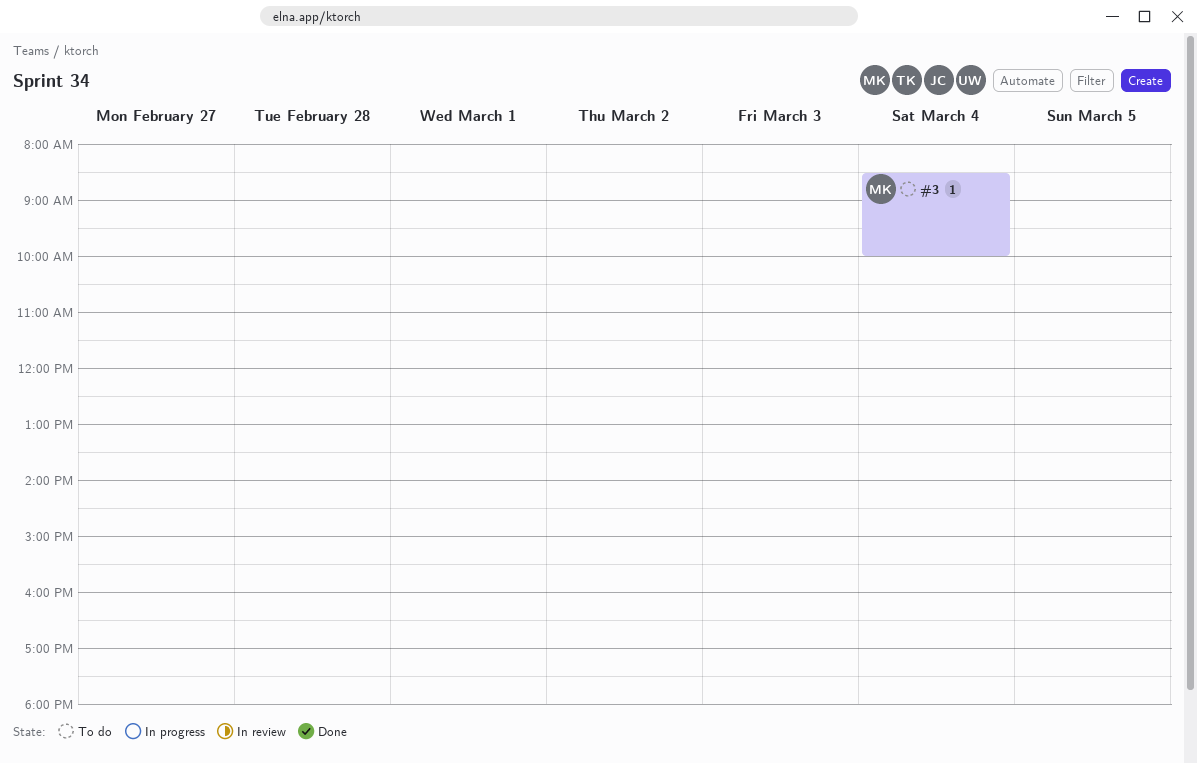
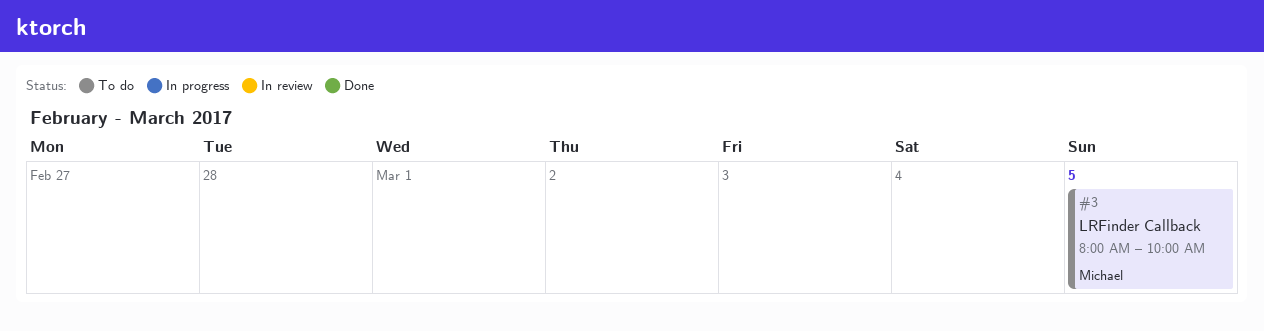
#3, day: Mar 4 -> Mar 5
#3, begins: 08:30 -> 08:00

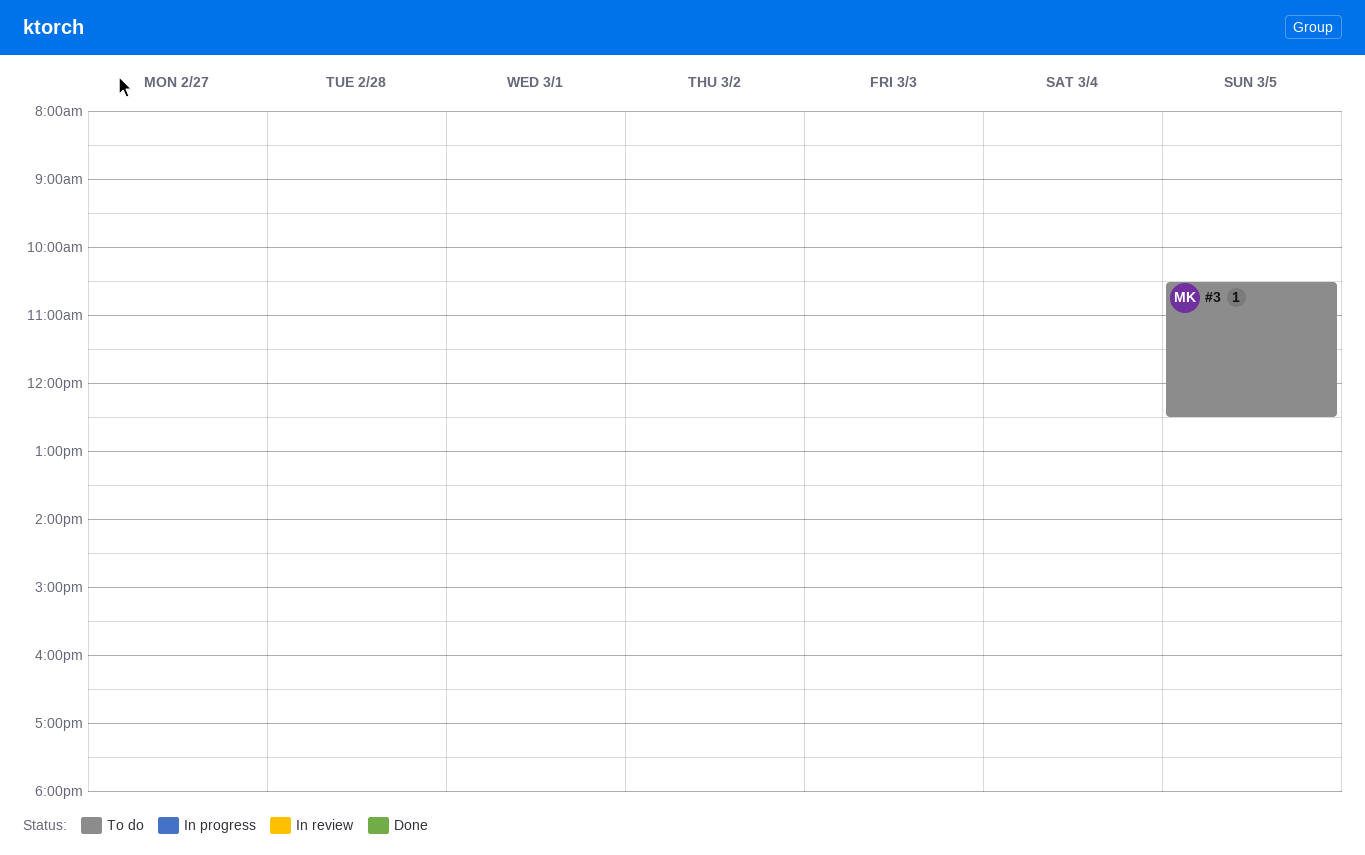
#3, begins: 08:00 -> 10:30
#3, ends: 10:00 -> 12:30

